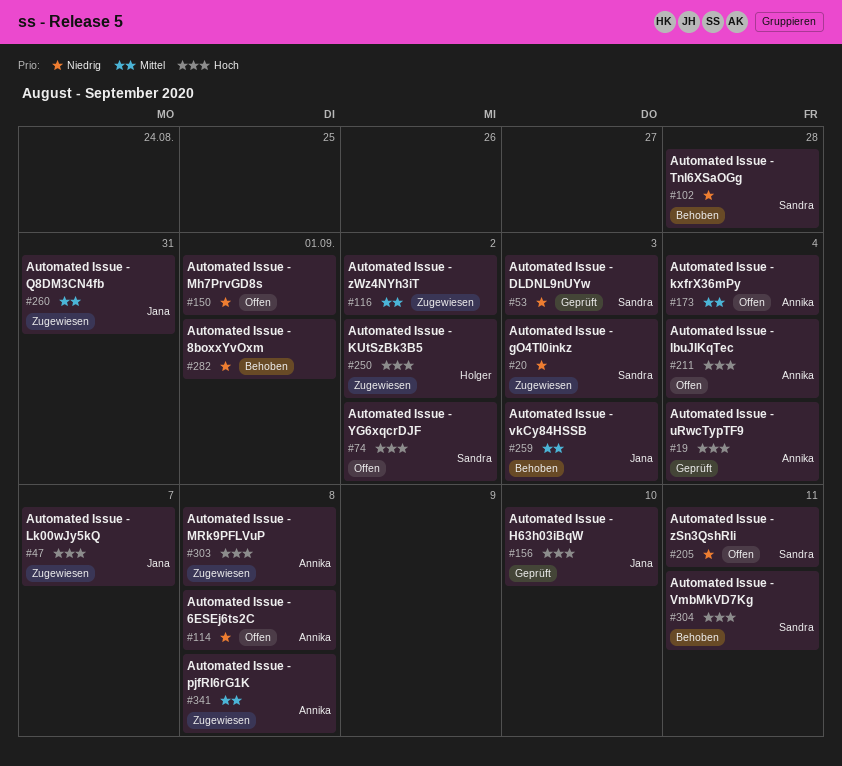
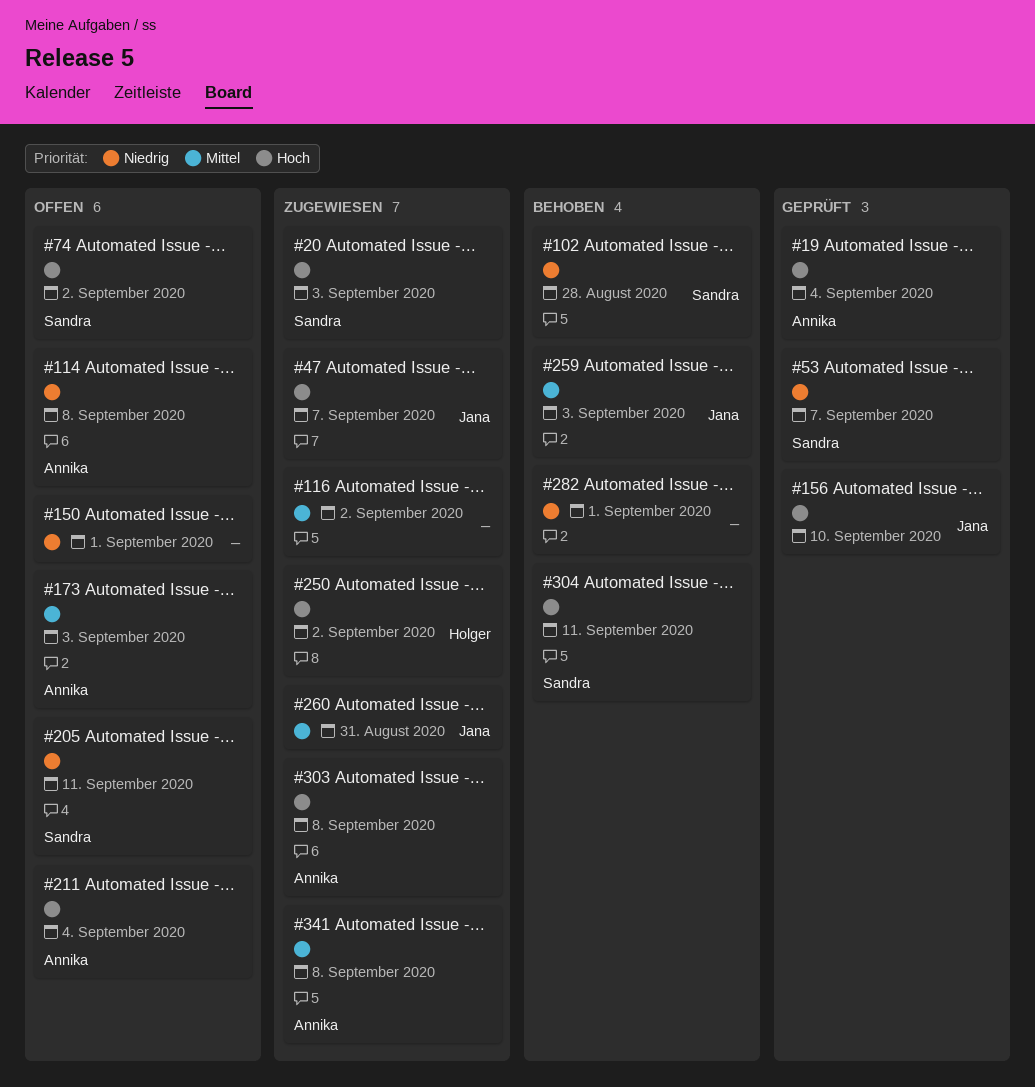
#20, priority: Niedrig -> Hoch
#53, due: Sep 3 -> Sep 7
#173, due: Sep 4 -> Sep 3

